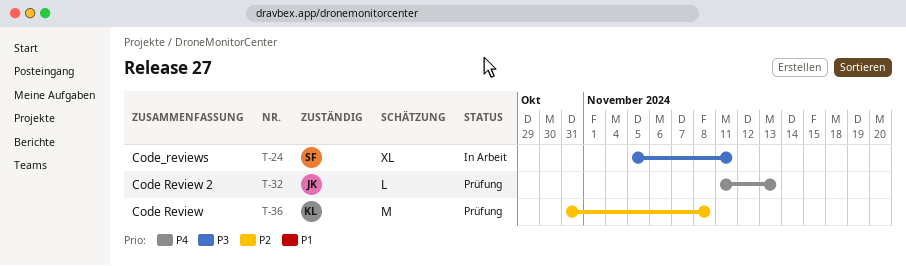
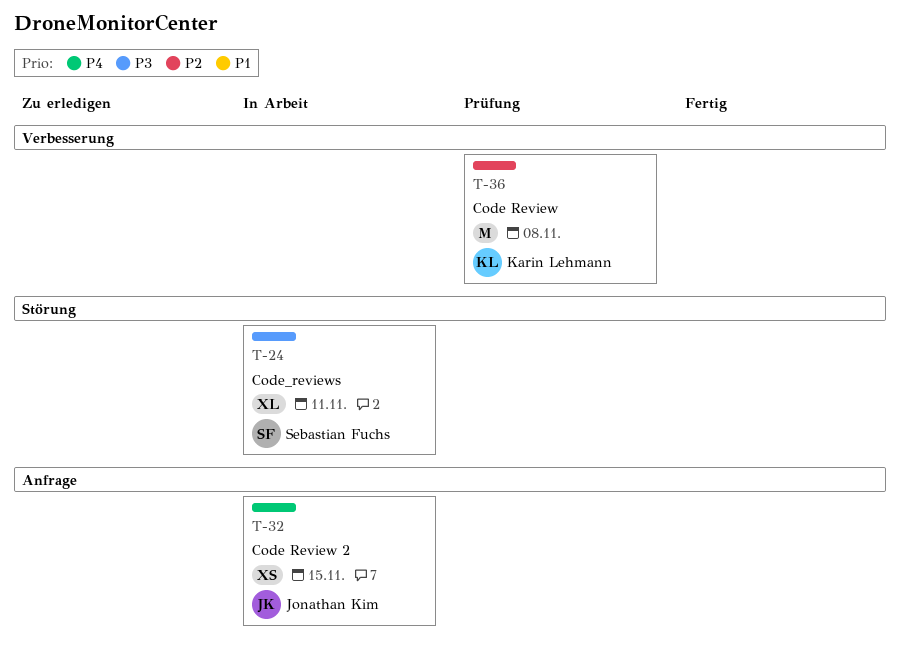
T-32, status: Prüfung -> In Arbeit
T-32, estimate: L -> XS
T-32, due: Nov 13 -> Nov 15

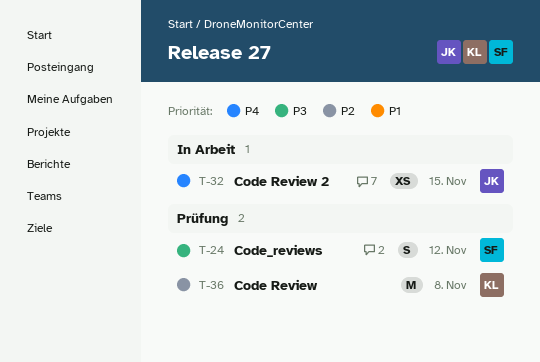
T-24, status: In Arbeit -> Prüfung
T-24, estimate: XL -> S
T-24, due: Nov 11 -> Nov 12

